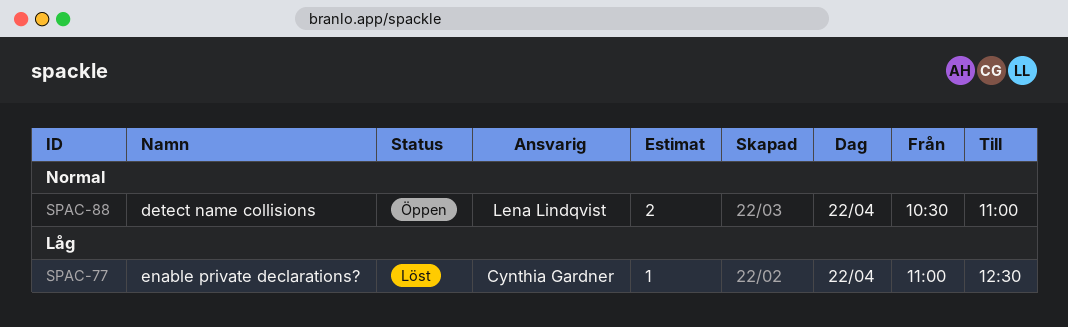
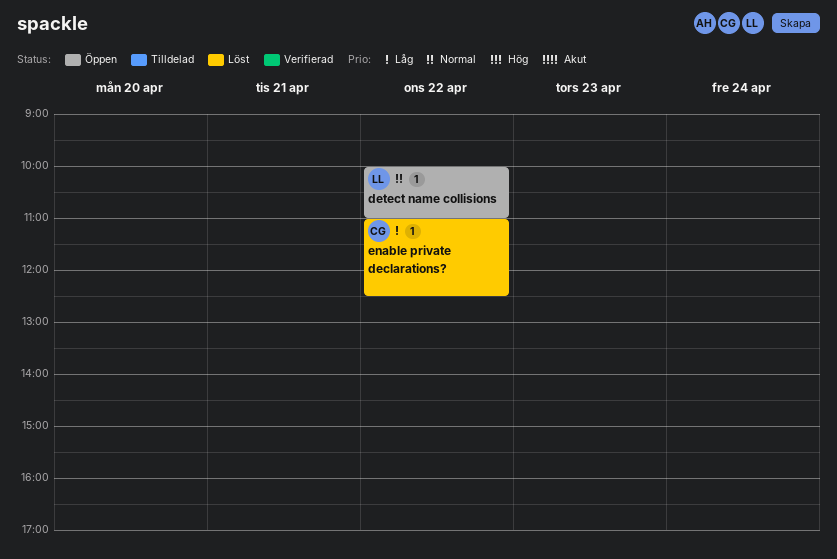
detect name collisions, estimate: 2 -> 1
detect name collisions, begins: 10:30 -> 10:00

